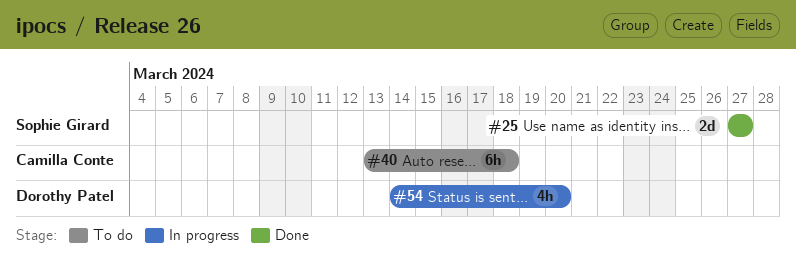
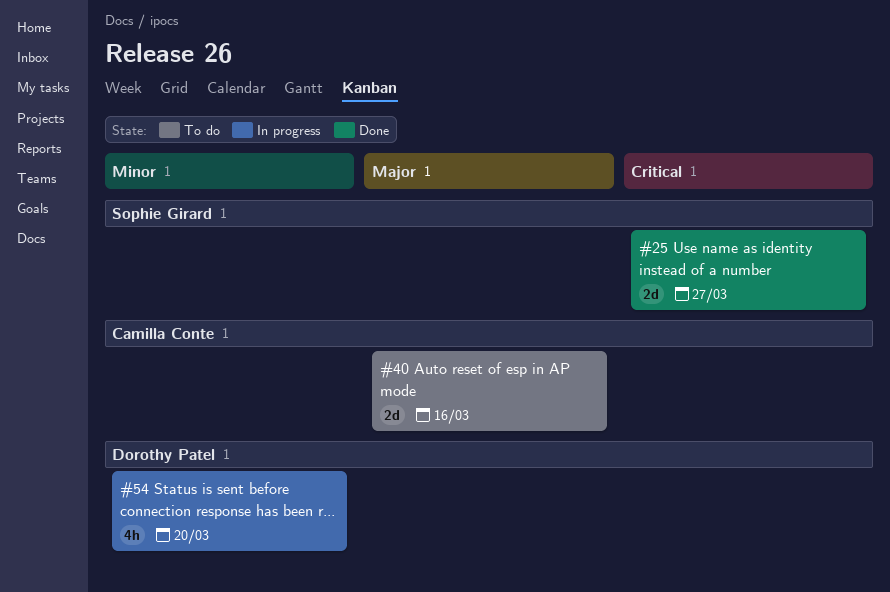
#40, estimate: 6h -> 2d
#40, due: Mar 18 -> Mar 16

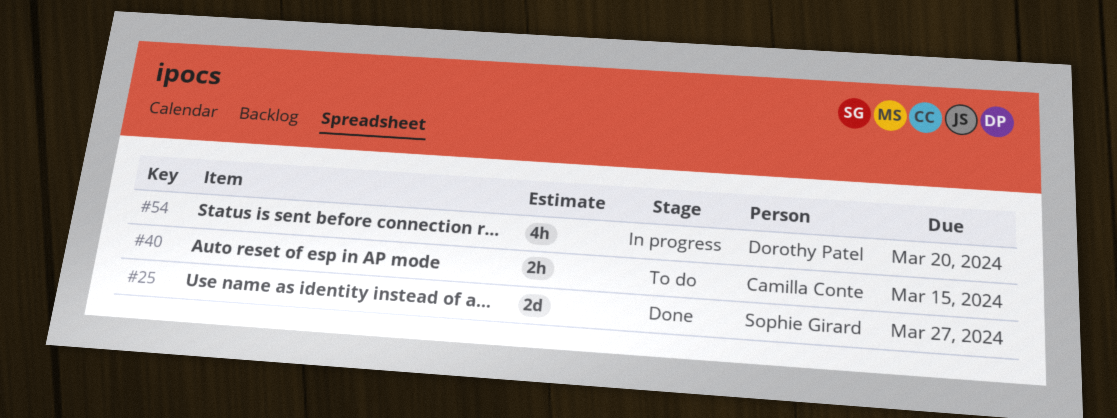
#40, estimate: 2d -> 2h
#40, due: Mar 16 -> Mar 15

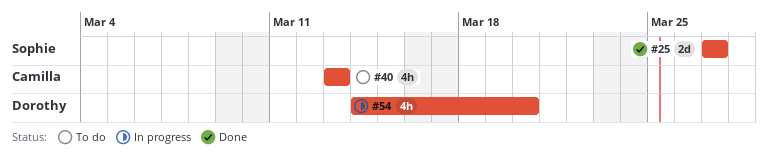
#40, estimate: 2h -> 4h
#40, due: Mar 15 -> Mar 13

